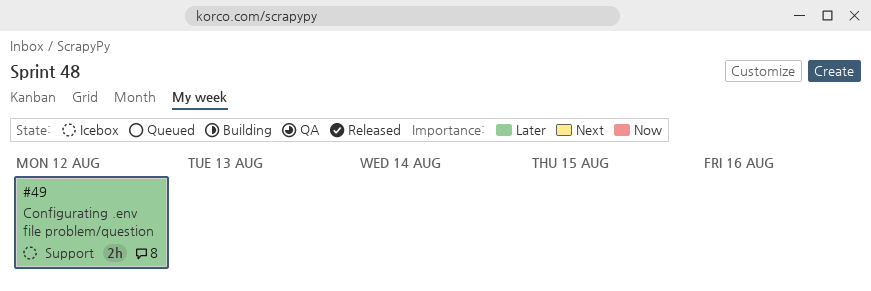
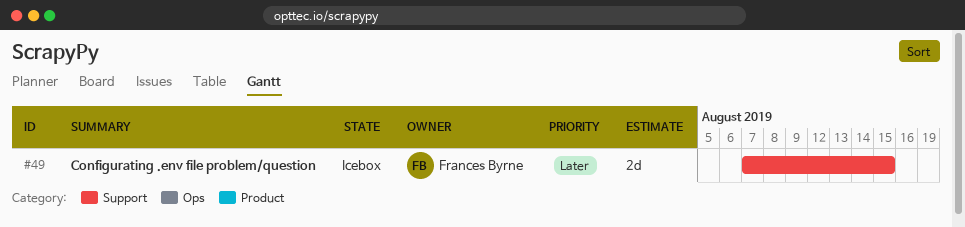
#49, estimate: 2h -> 2d
#49, due: Aug 12 -> Aug 15

